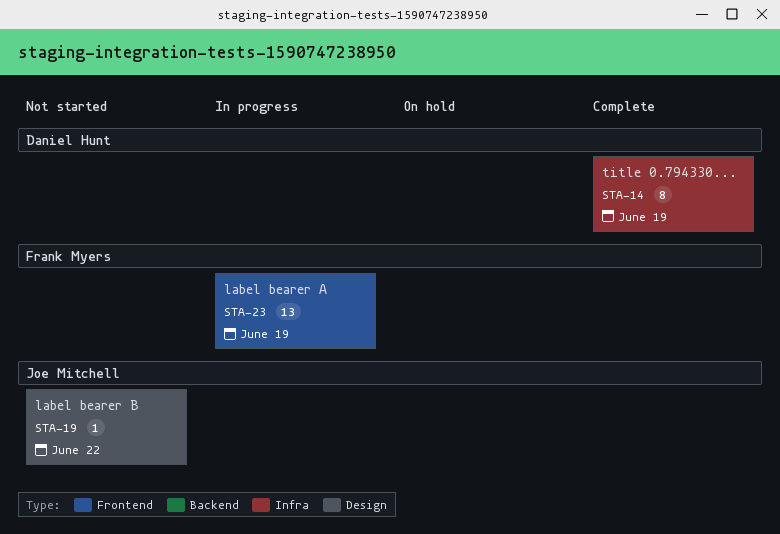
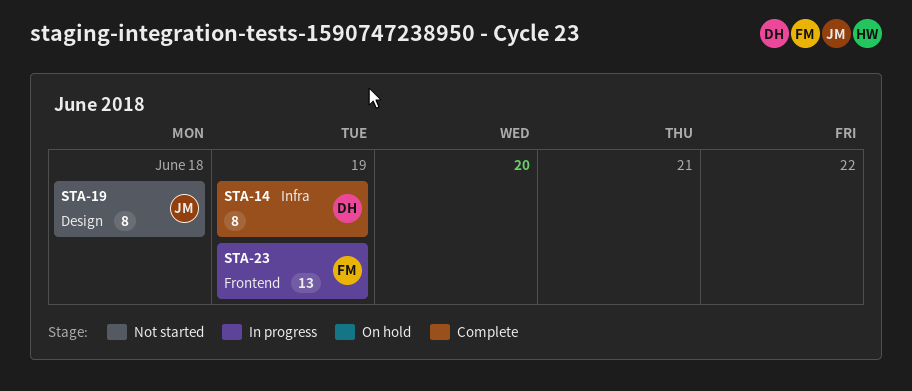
STA-19, estimate: 1 -> 8
STA-19, due: Jun 22 -> Jun 18

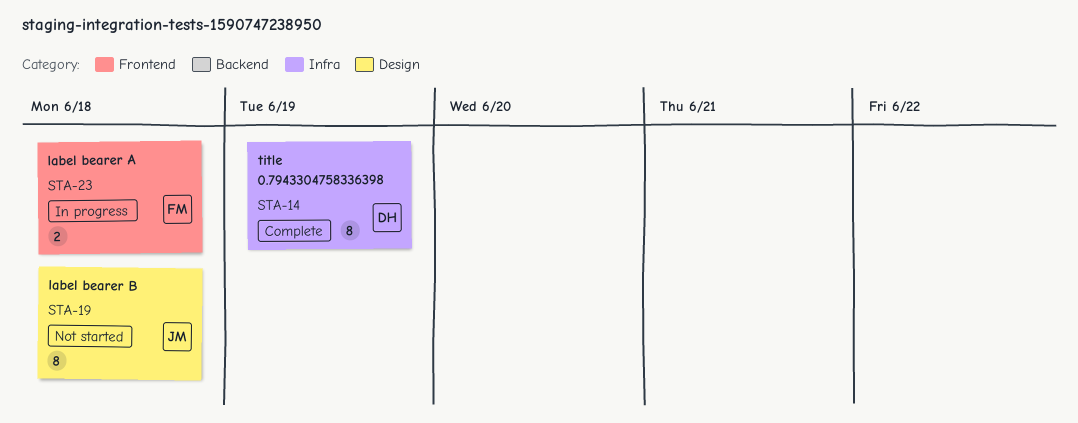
STA-23, estimate: 13 -> 2
STA-23, due: Jun 19 -> Jun 18

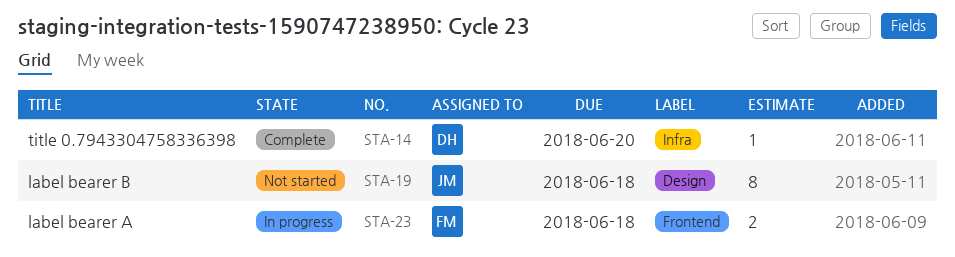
STA-14, estimate: 8 -> 1
STA-14, due: Jun 19 -> Jun 20

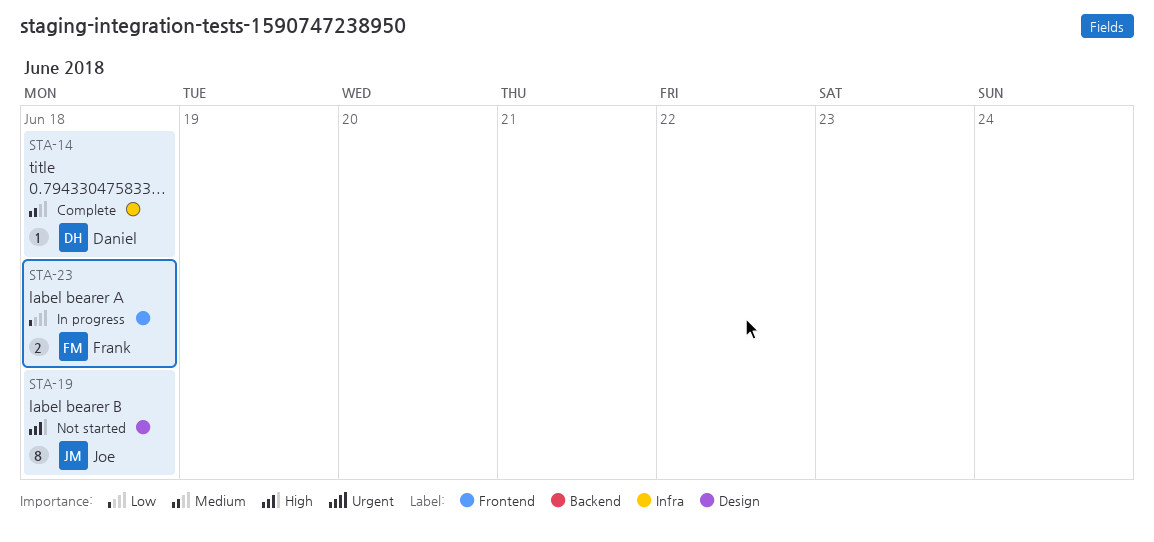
STA-14, due: Jun 20 -> Jun 18

